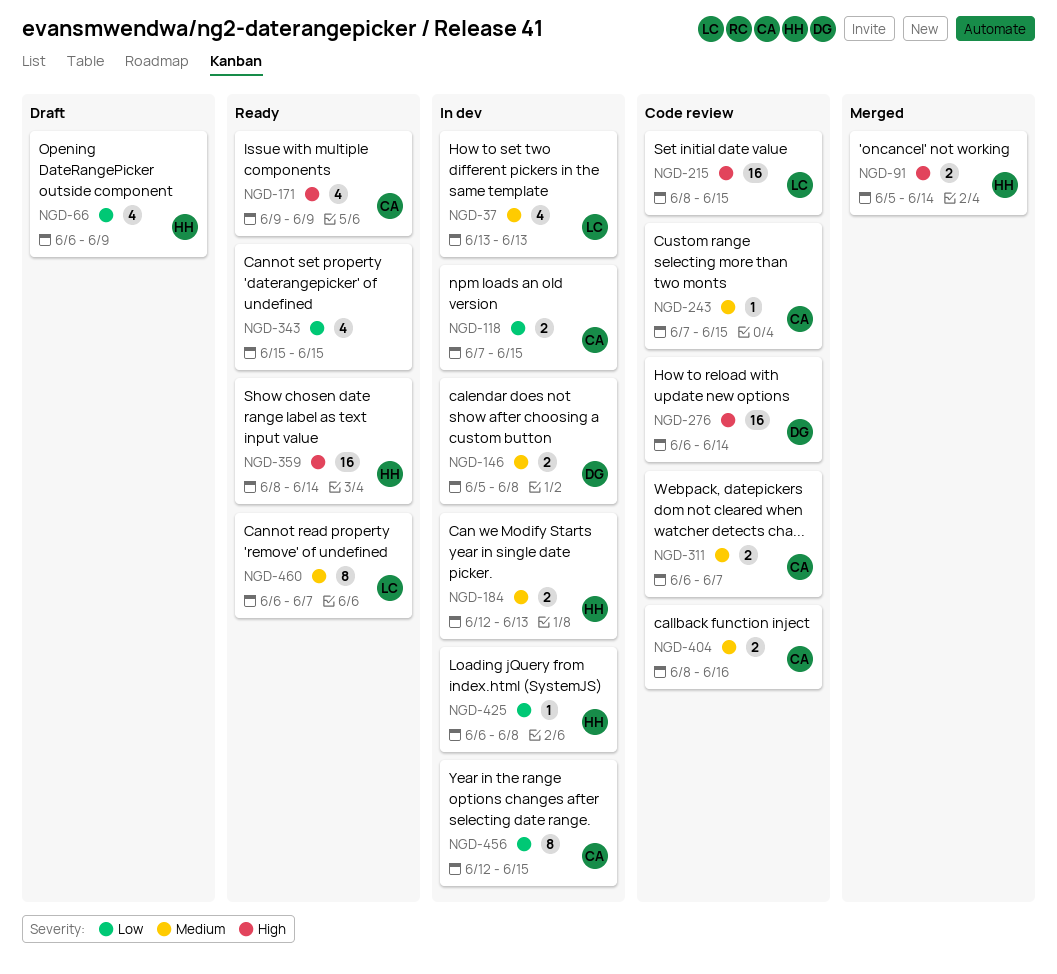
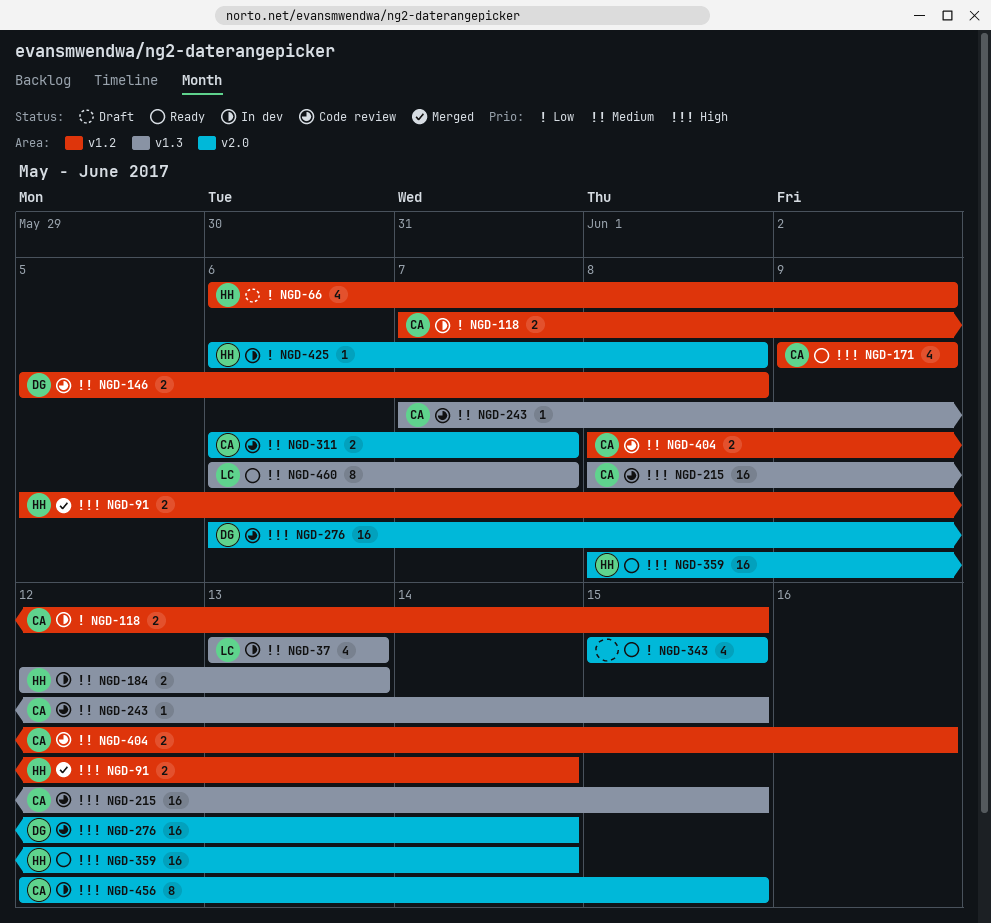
NGD-146, status: In dev -> Code review
NGD-215, owner: LC -> CA
NGD-456, priority: Low -> High

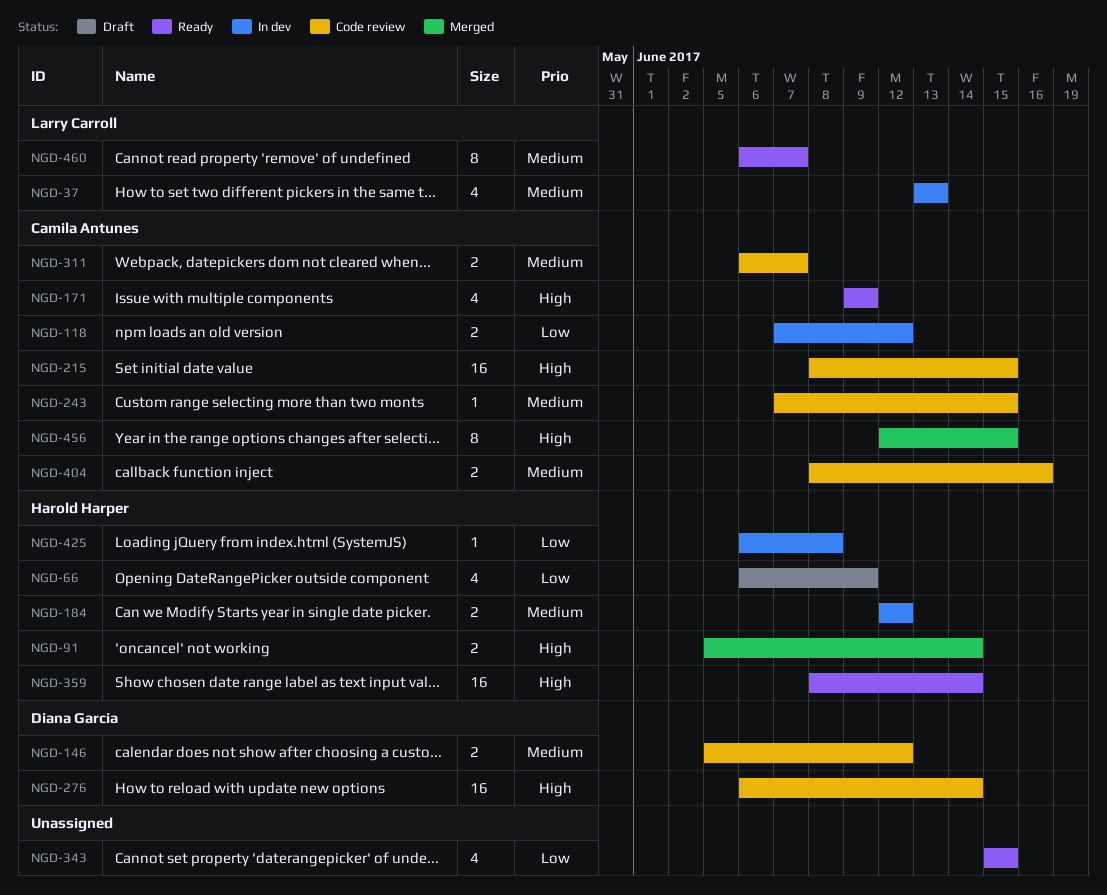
NGD-118, due: Jun 15 -> Jun 12
NGD-146, due: Jun 8 -> Jun 12
NGD-184, due: Jun 13 -> Jun 12
NGD-456, status: In dev -> Merged

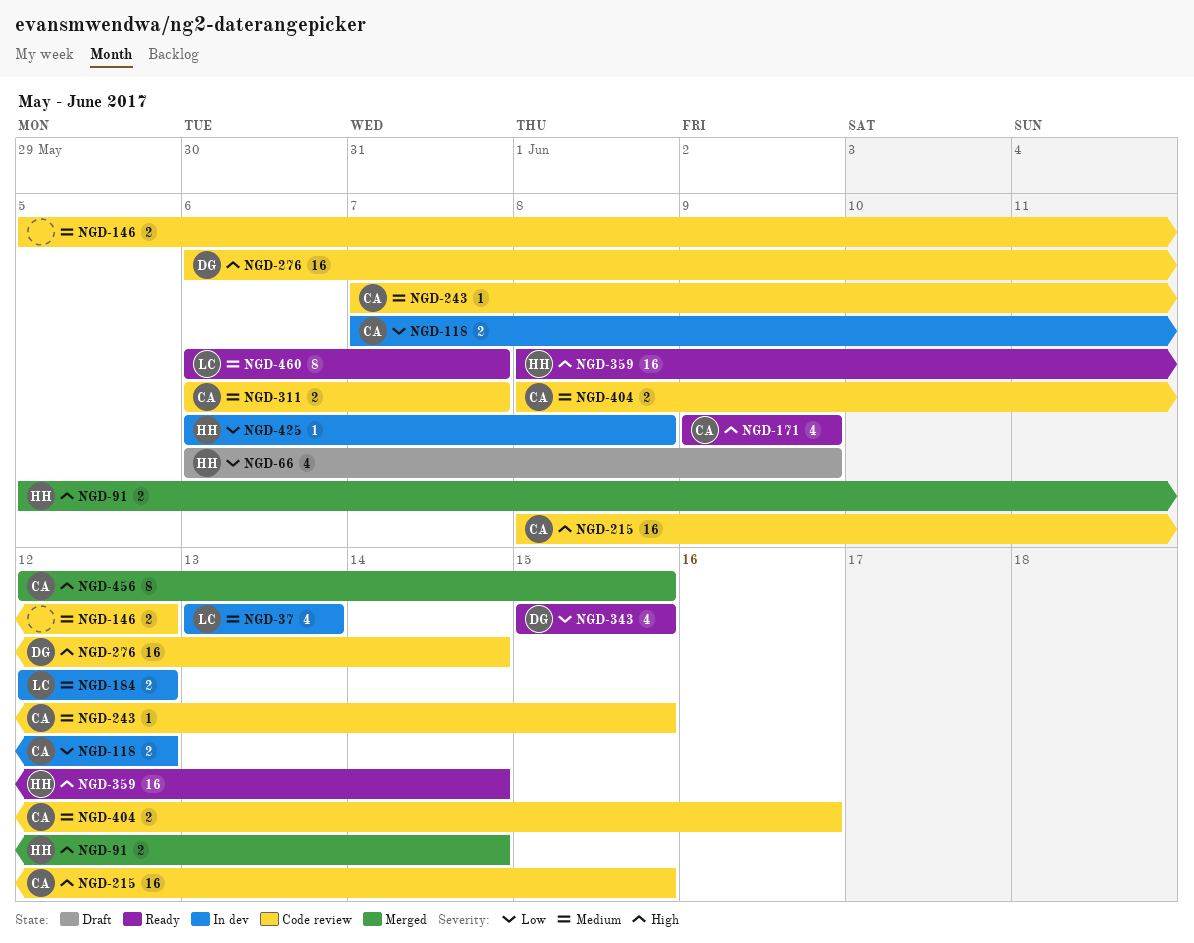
NGD-146, owner: Diana Garcia -> none
NGD-184, owner: Harold Harper -> Larry Carroll
NGD-343, owner: none -> Diana Garcia

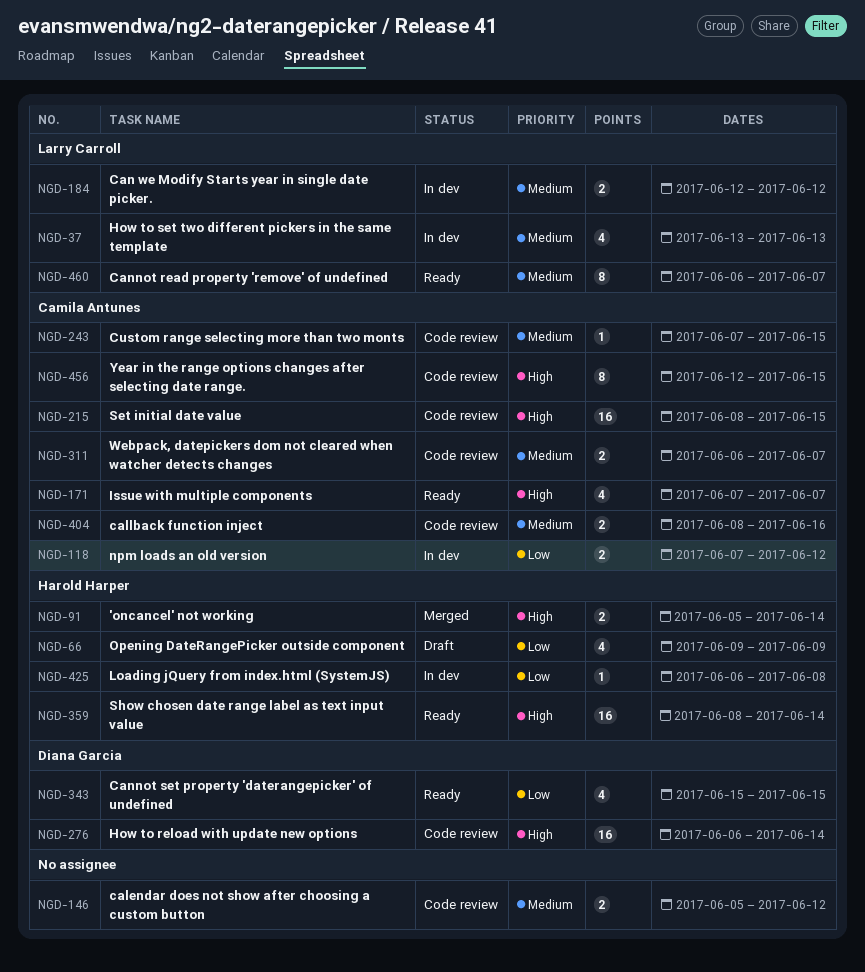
NGD-66, start: Jun 6 -> Jun 9
NGD-171, start: Jun 9 -> Jun 7
NGD-171, due: Jun 9 -> Jun 7
NGD-456, status: Merged -> Code review

